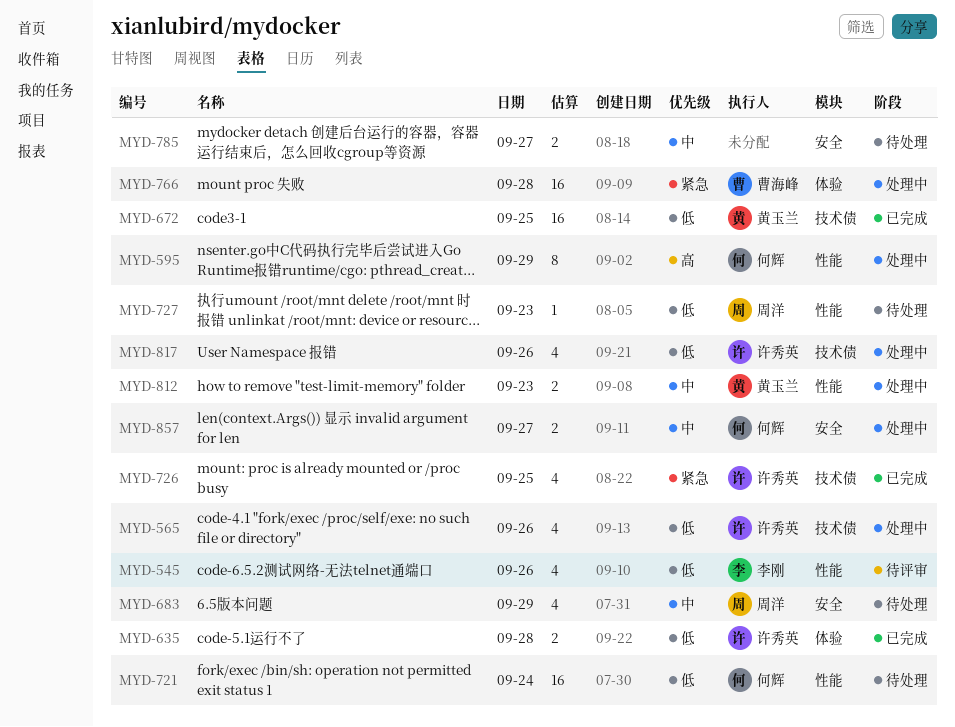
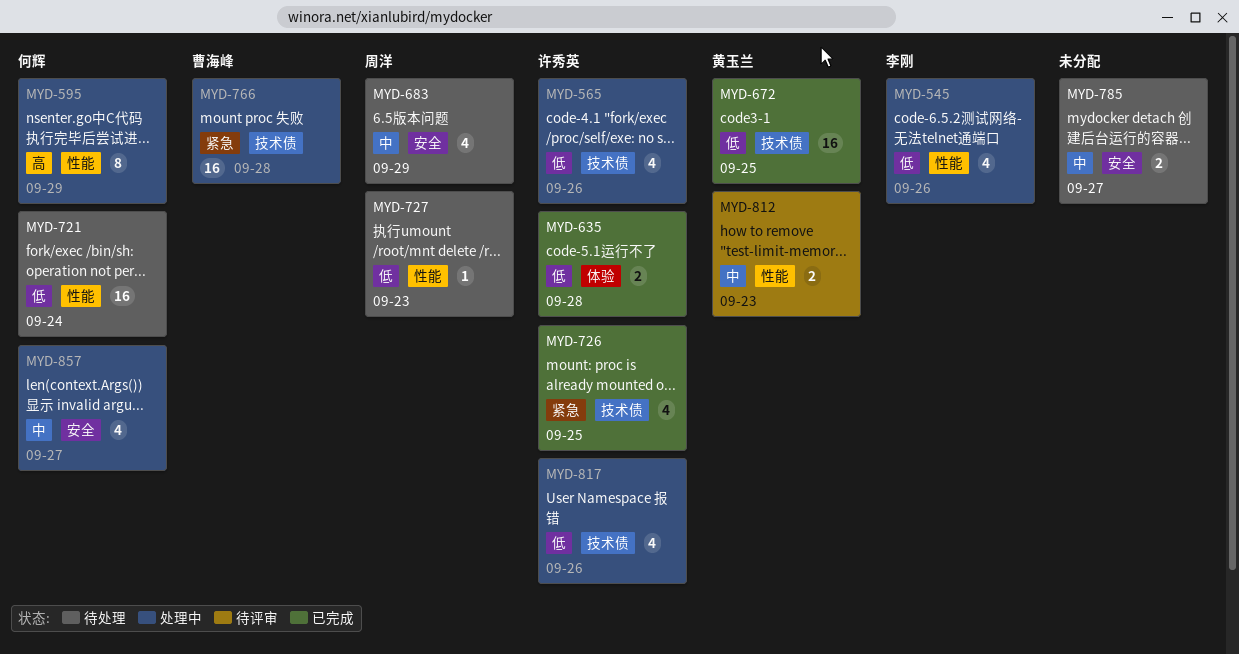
MYD-545, status: 待评审 -> 处理中
MYD-766, label: 体验 -> 技术债
MYD-812, status: 处理中 -> 待评审
MYD-857, estimate: 2 -> 4

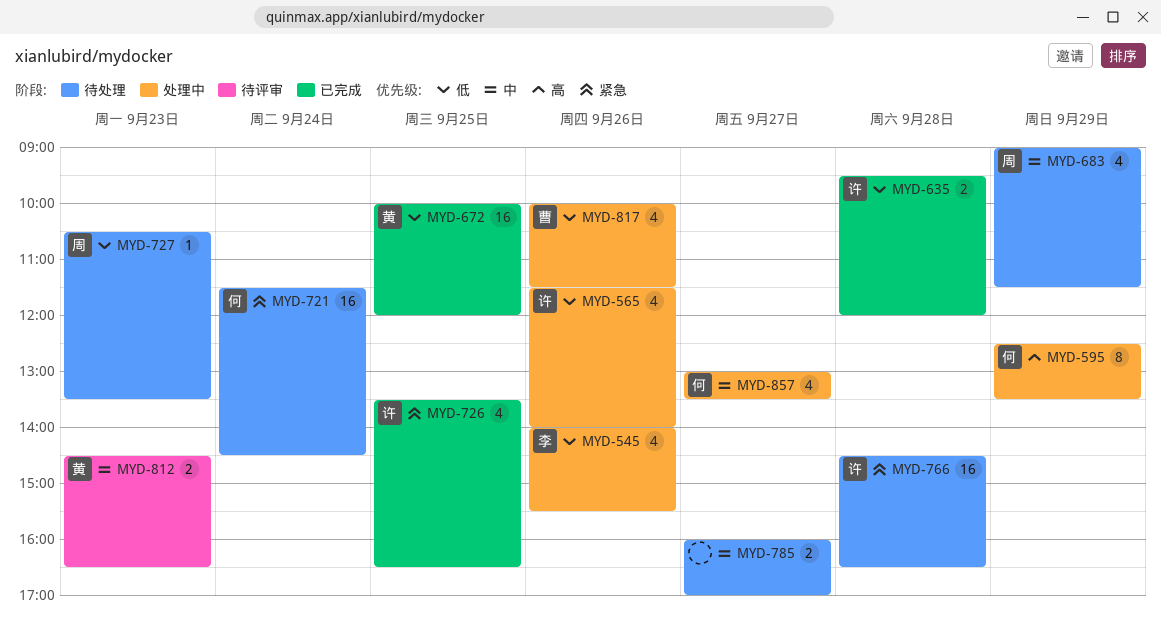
MYD-721, priority: 低 -> 紧急
MYD-766, status: 处理中 -> 待处理
MYD-766, owner: 曹海峰 -> 许秀英
MYD-817, owner: 许秀英 -> 曹海峰

